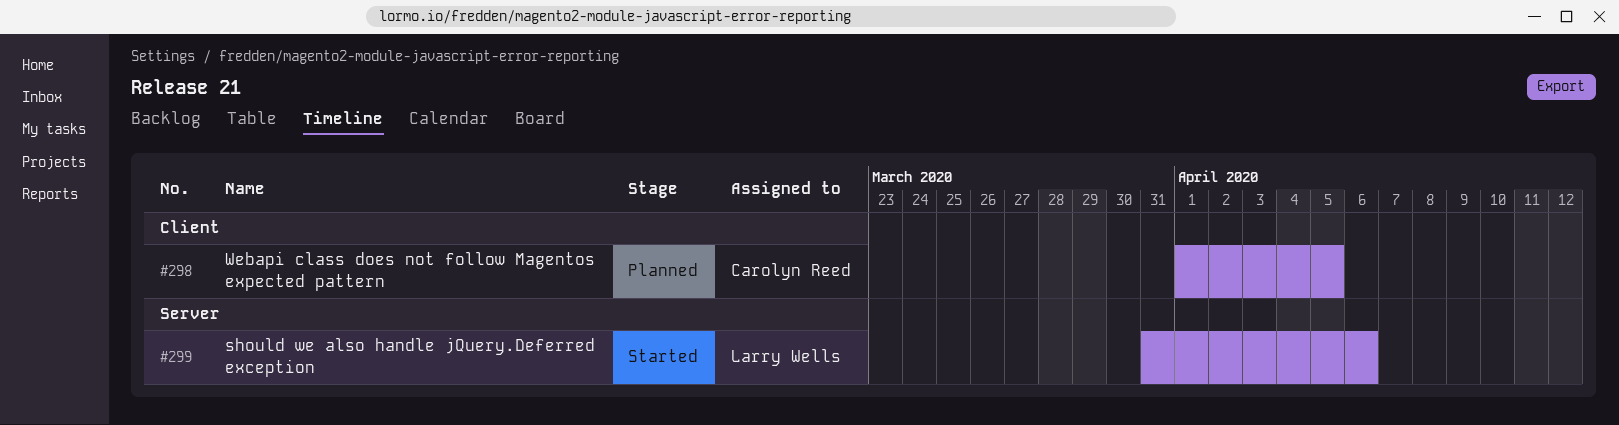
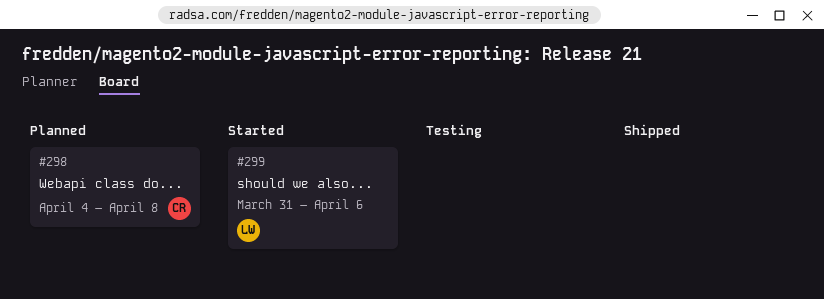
#298, start: Apr 1 -> Apr 4
#298, due: Apr 5 -> Apr 8

